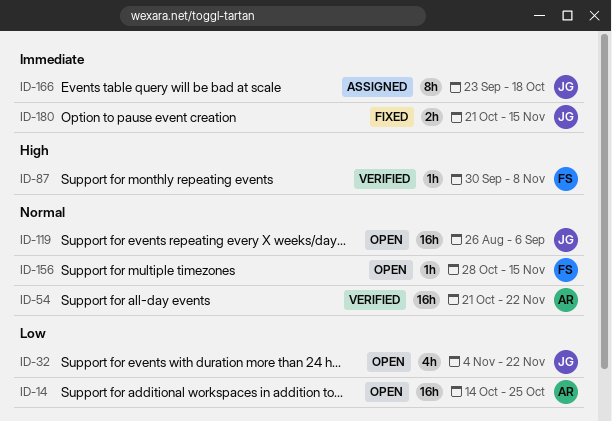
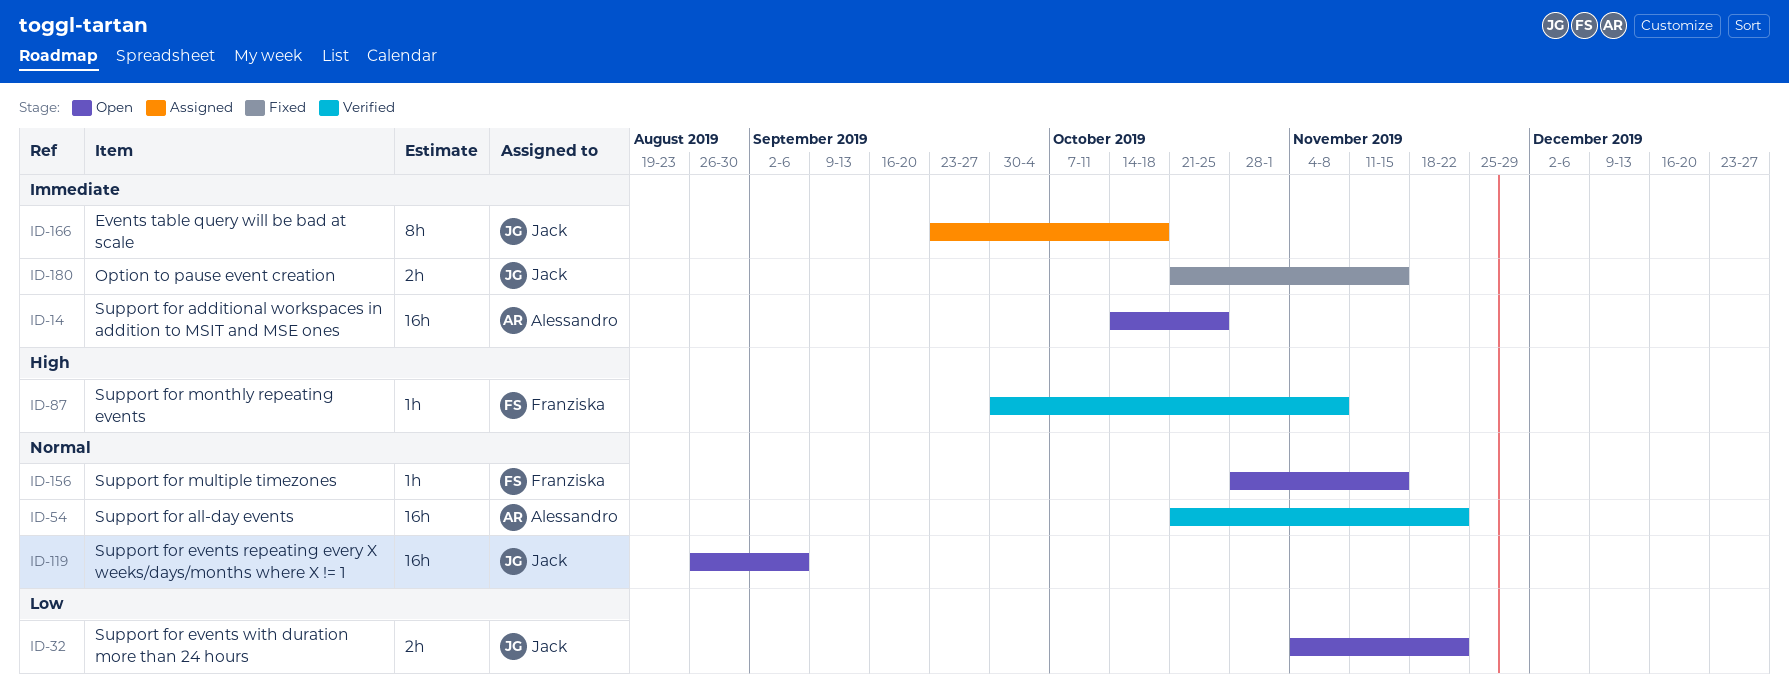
ID-14, priority: Low -> Immediate
ID-32, estimate: 4h -> 2h

